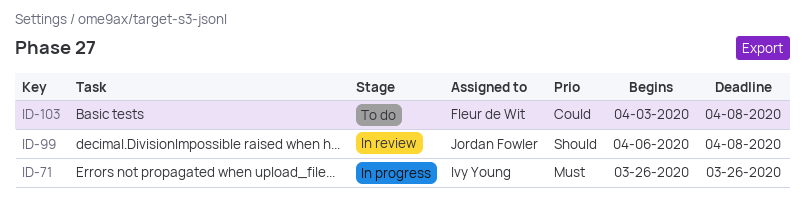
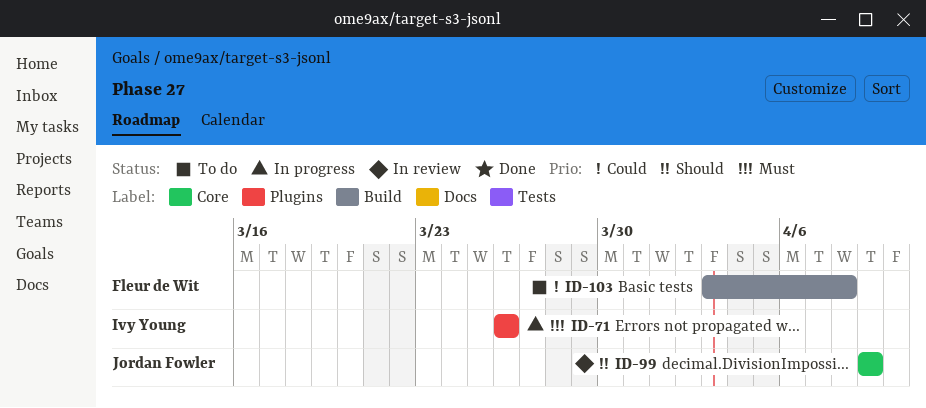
ID-99, start: Apr 6 -> Apr 9
ID-99, due: Apr 8 -> Apr 9

